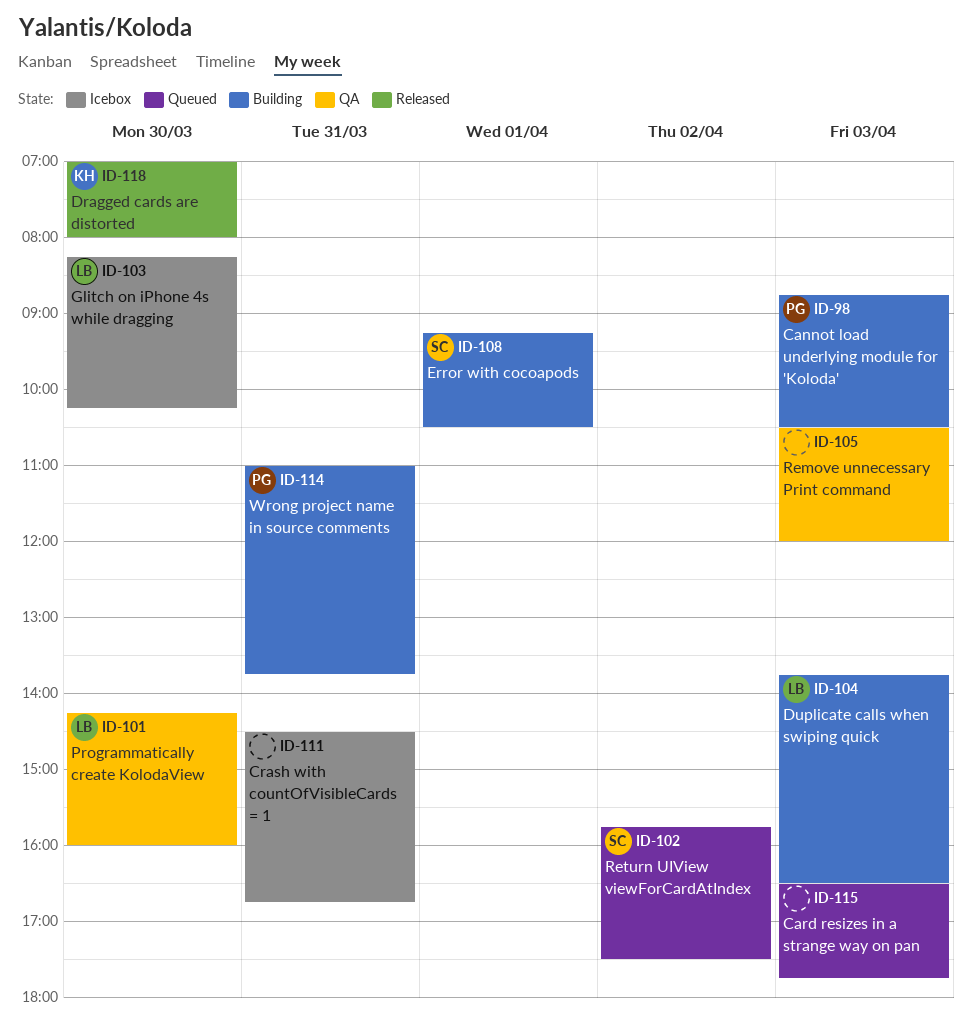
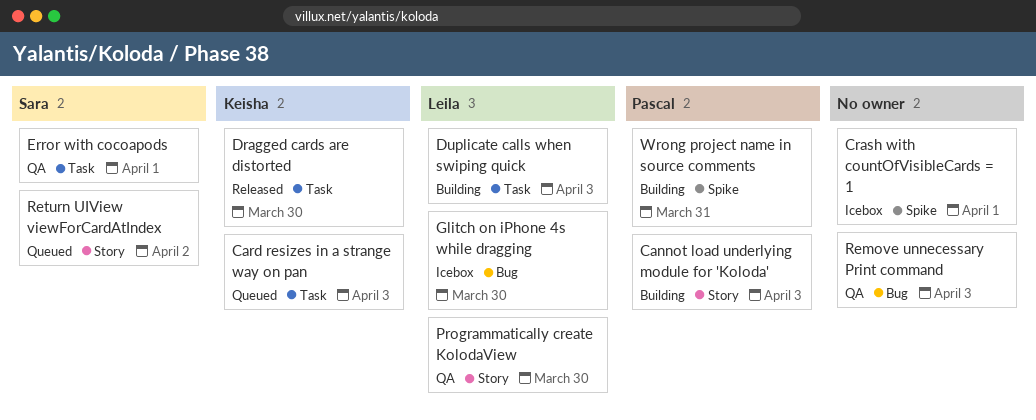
Card resizes in a strange way on pan, owner: none -> Keisha
Crash with countOfVisibleCards = 1, day: Mar 31 -> Apr 1
Error with cocoapods, status: Building -> QA

